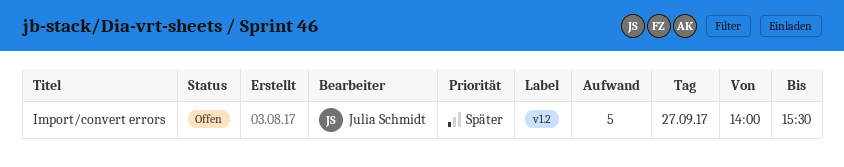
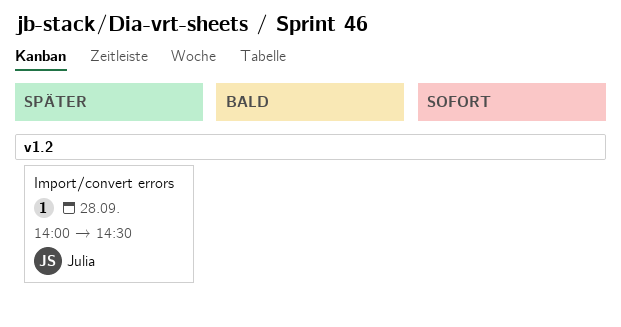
Import/convert errors, estimate: 5 -> 1
Import/convert errors, day: Sep 27 -> Sep 28
Import/convert errors, ends: 15:30 -> 14:30

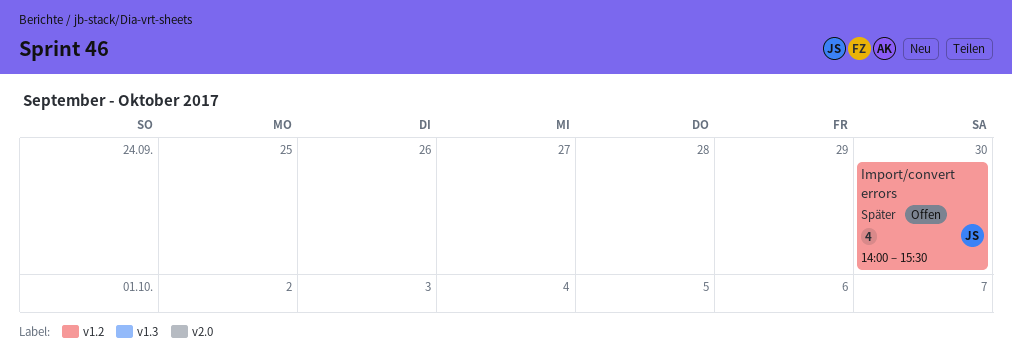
Import/convert errors, estimate: 1 -> 4
Import/convert errors, day: Sep 28 -> Sep 30
Import/convert errors, ends: 14:30 -> 15:30

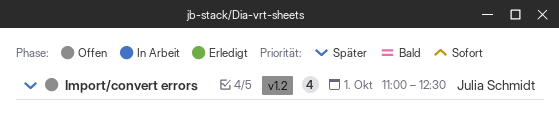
Import/convert errors, day: Sep 30 -> Oct 1
Import/convert errors, begins: 14:00 -> 11:00
Import/convert errors, ends: 15:30 -> 12:30

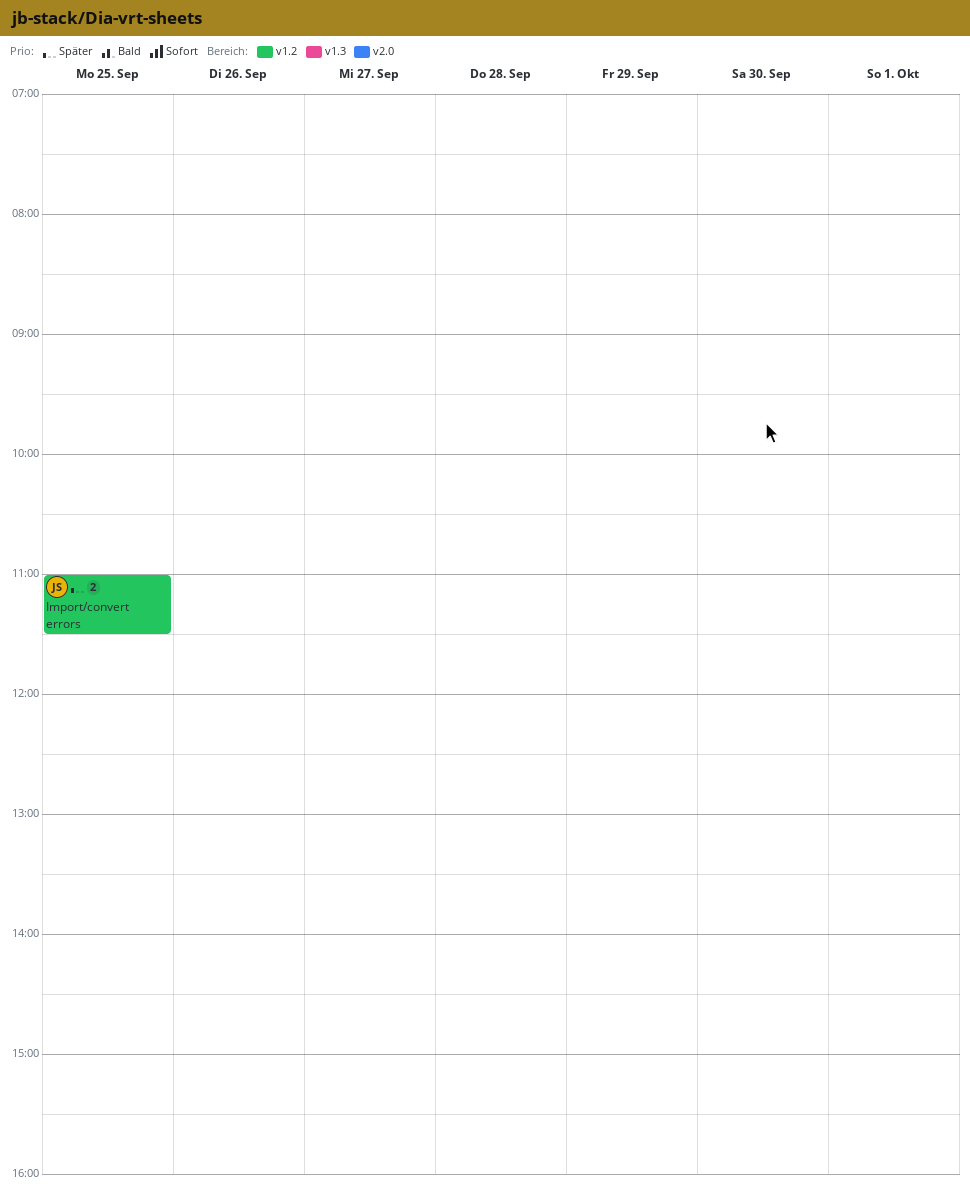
Import/convert errors, estimate: 4 -> 2
Import/convert errors, day: Oct 1 -> Sep 25
Import/convert errors, ends: 12:30 -> 11:30

